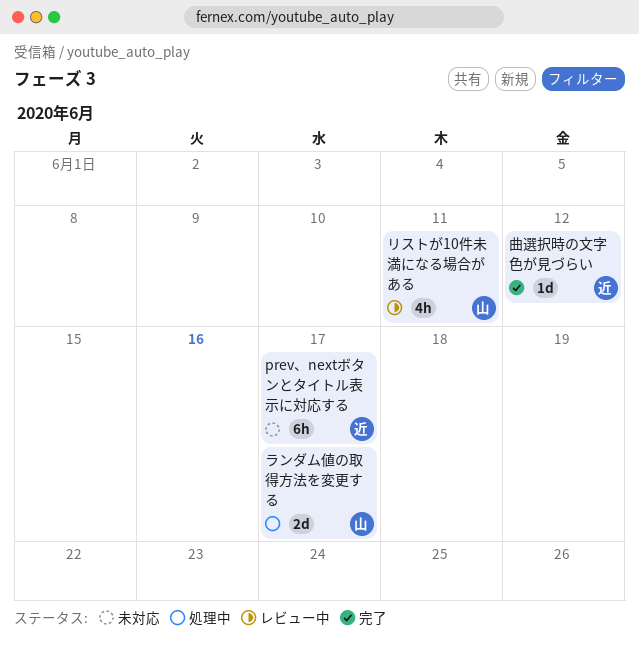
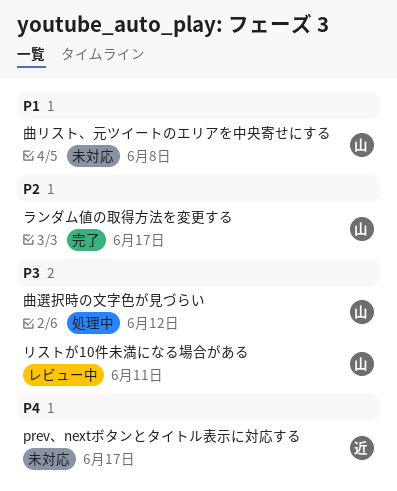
ランダム値の取得方法を変更する, status: 処理中 -> 完了
曲リスト、元ツイートのエリアを中央寄せにする: none -> present
曲選択時の文字色が見づらい, status: 完了 -> 処理中
曲選択時の文字色が見づらい, owner: 近 -> 山

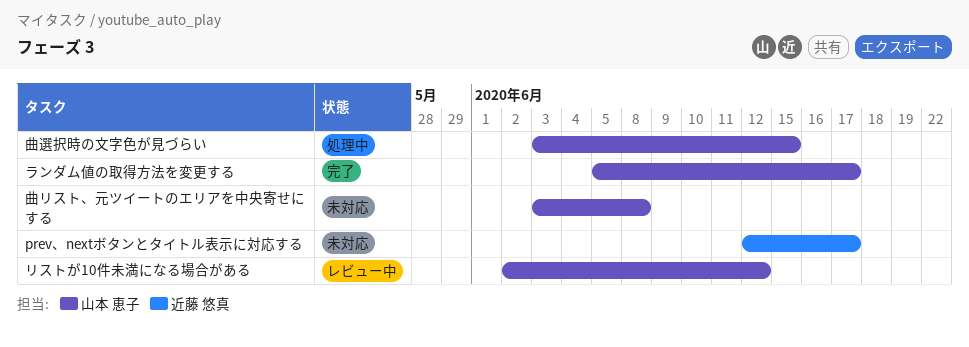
リストが10件未満になる場合がある, due: Jun 11 -> Jun 12
曲選択時の文字色が見づらい, due: Jun 12 -> Jun 15

